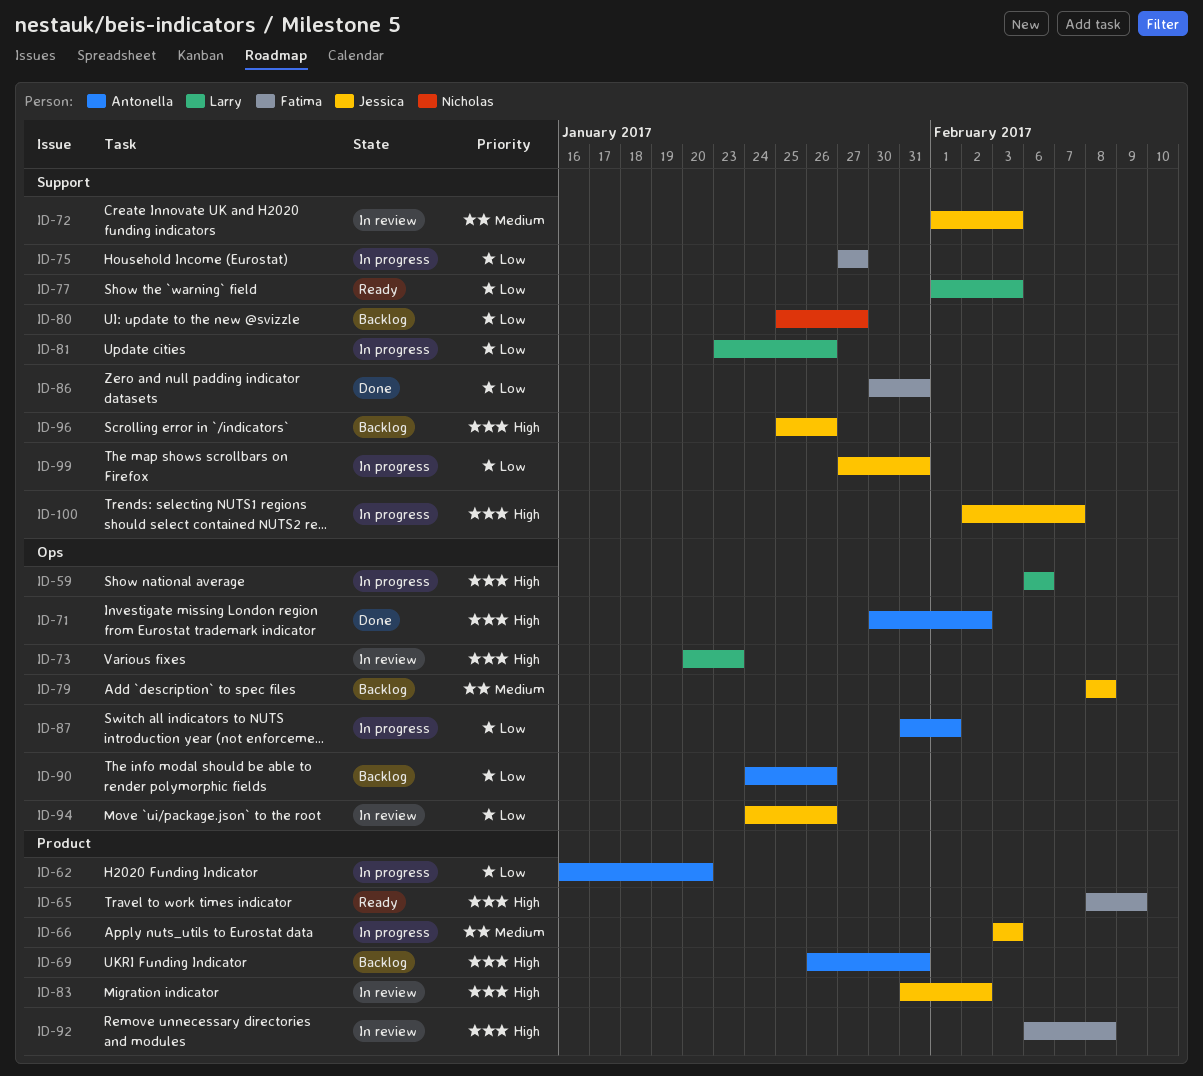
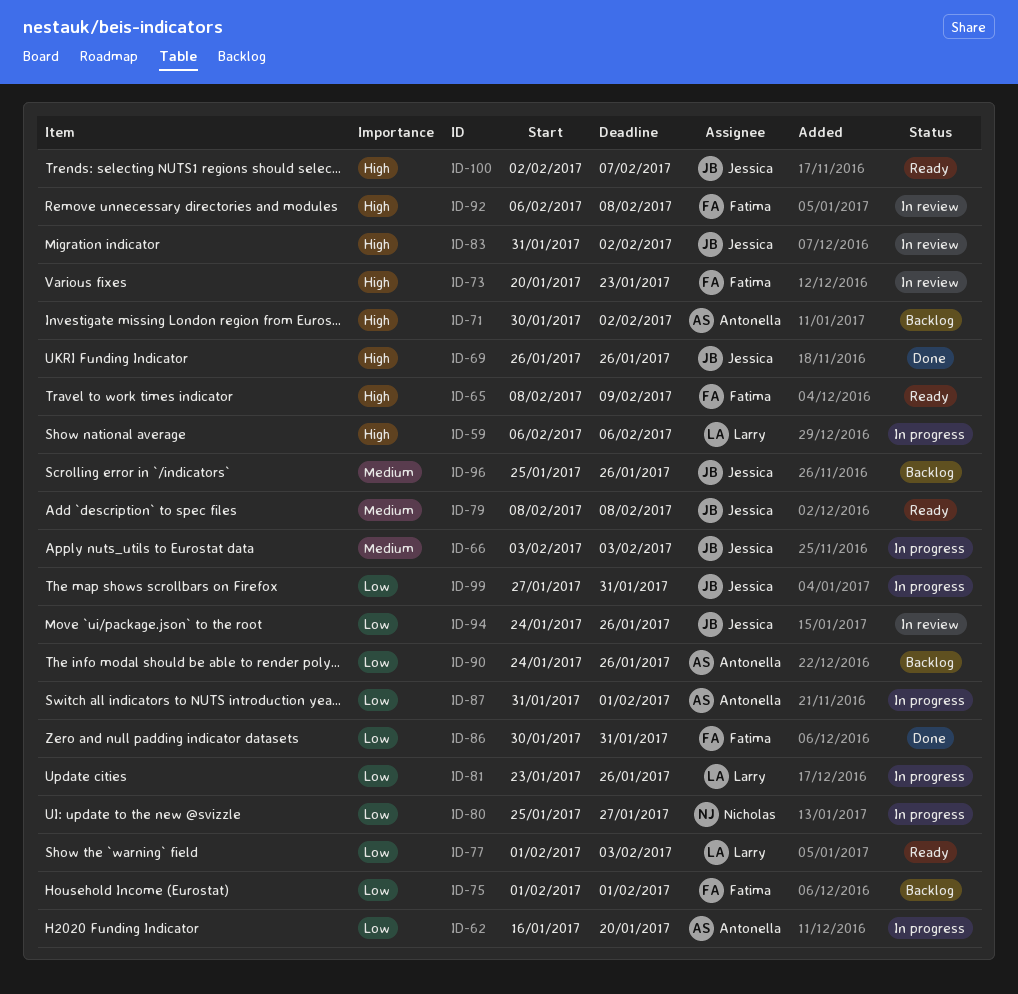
ID-69, status: Backlog -> Done
ID-69, owner: Antonella -> Jessica
ID-69, due: Jan 31 -> Jan 26
ID-71, status: Done -> Backlog
ID-72: present -> none
ID-73, owner: Larry -> Fatima
ID-75, status: In progress -> Backlog
ID-75, start: Jan 27 -> Feb 1
ID-75, due: Jan 27 -> Feb 1
ID-79, status: Backlog -> Ready
ID-80, status: Backlog -> In progress
ID-96, priority: High -> Medium
ID-100, status: In progress -> Ready

